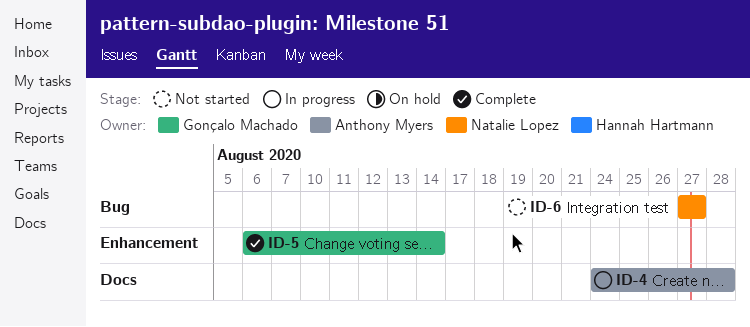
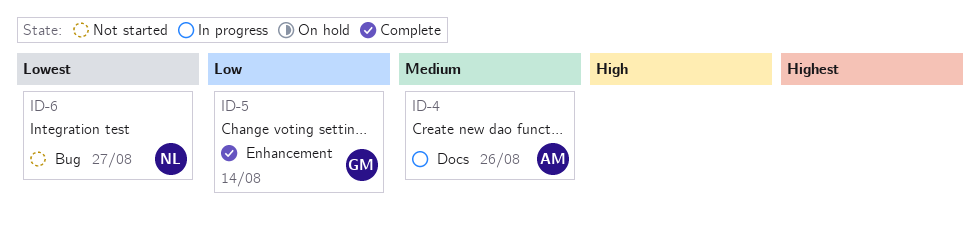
ID-4, due: Aug 28 -> Aug 26

